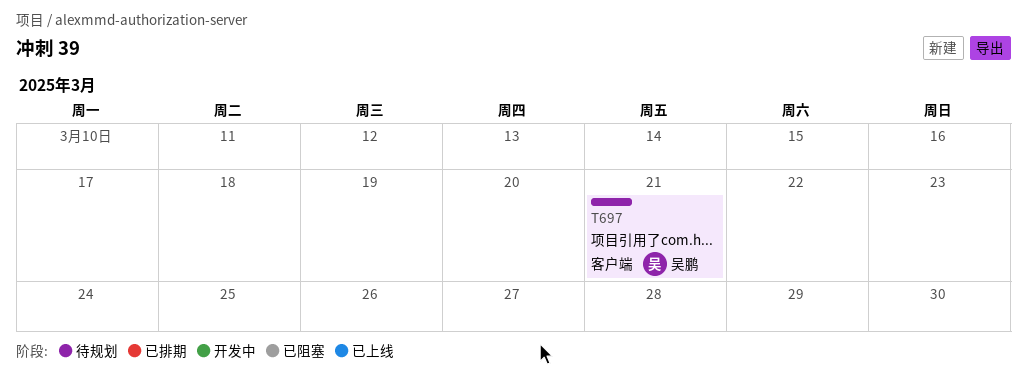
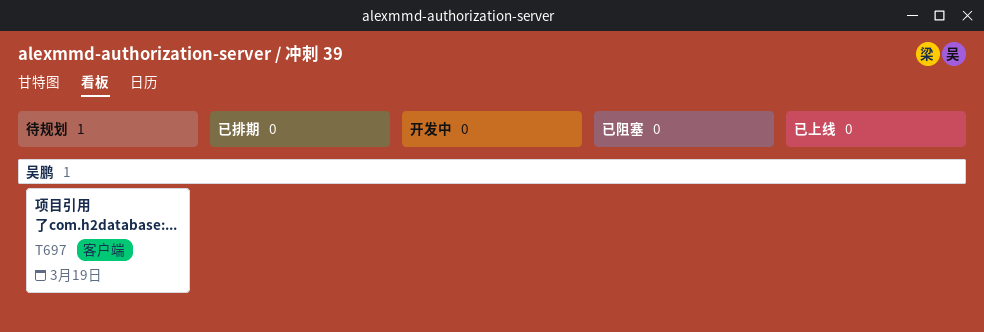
T697, due: Mar 21 -> Mar 19

